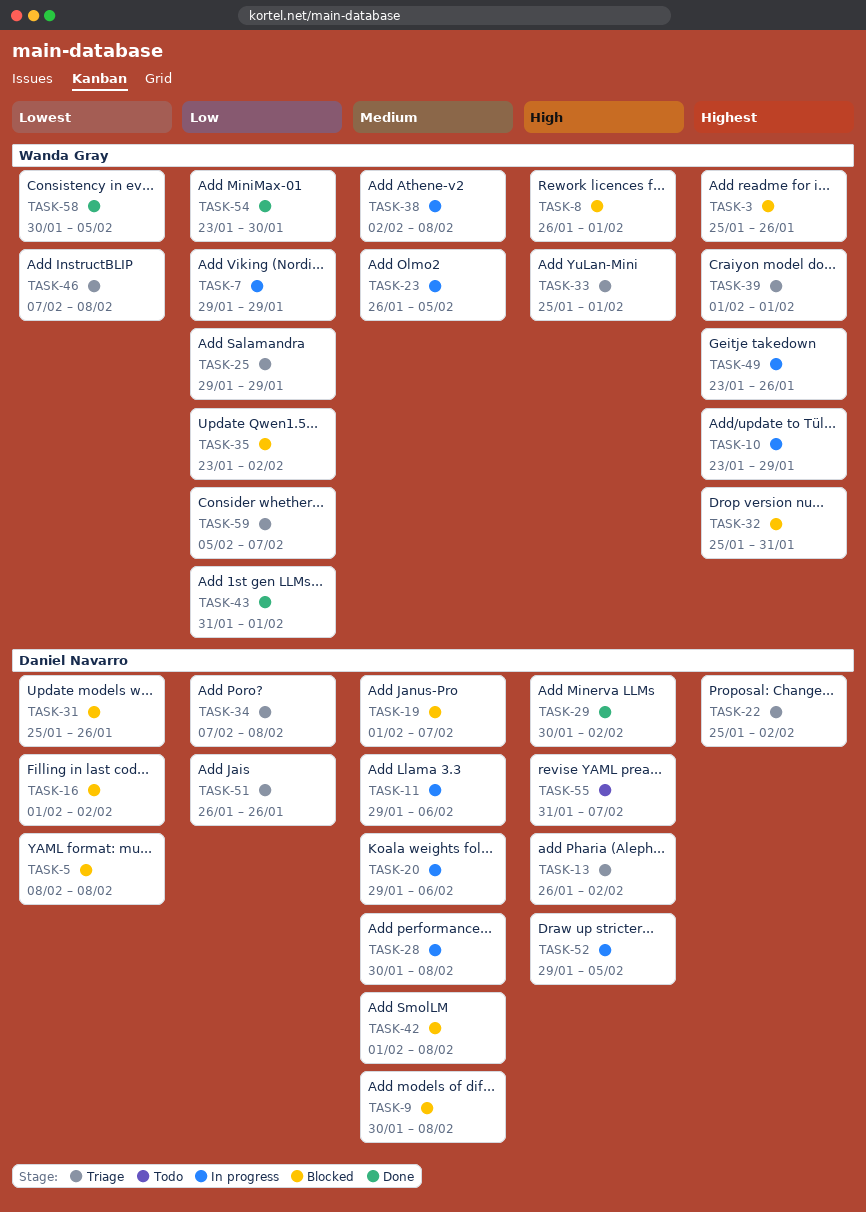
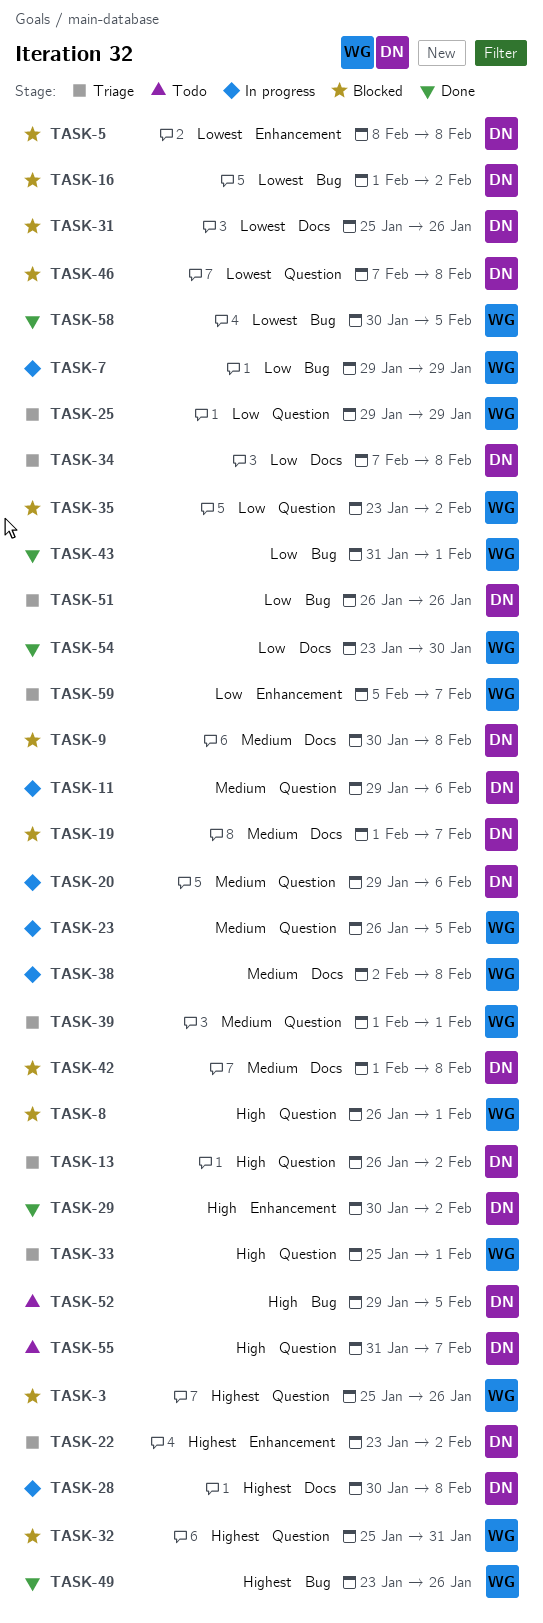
TASK-10: present -> none
TASK-22, start: Jan 25 -> Jan 23
TASK-28, priority: Medium -> Highest
TASK-39, priority: Highest -> Medium
TASK-46, status: Triage -> Blocked
TASK-46, owner: Wanda Gray -> Daniel Navarro
TASK-49, status: In progress -> Done
TASK-52, status: In progress -> Todo

